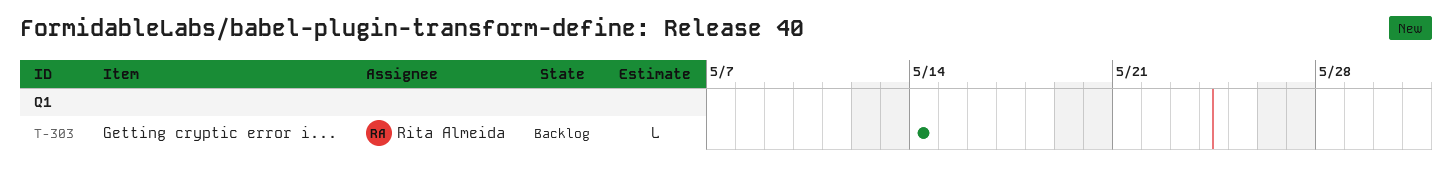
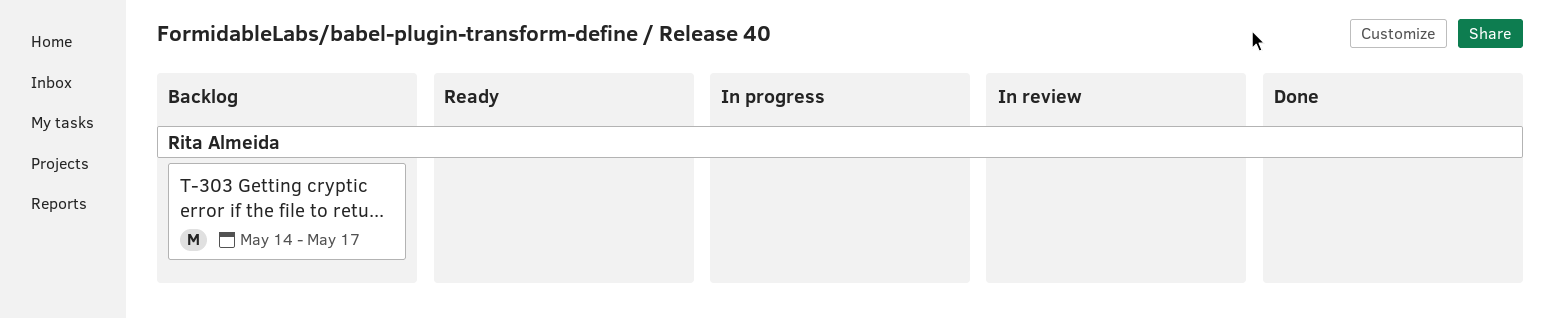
T-303, estimate: L -> M
T-303, due: May 14 -> May 17

